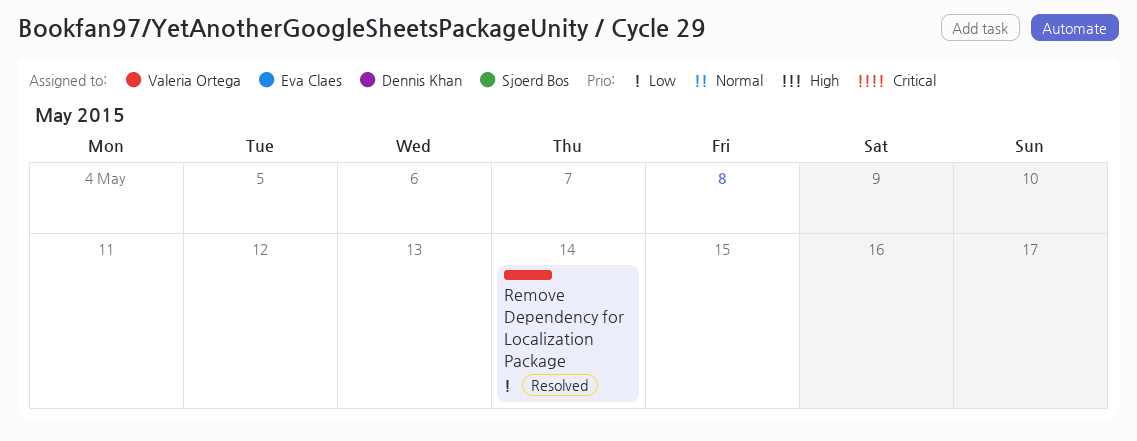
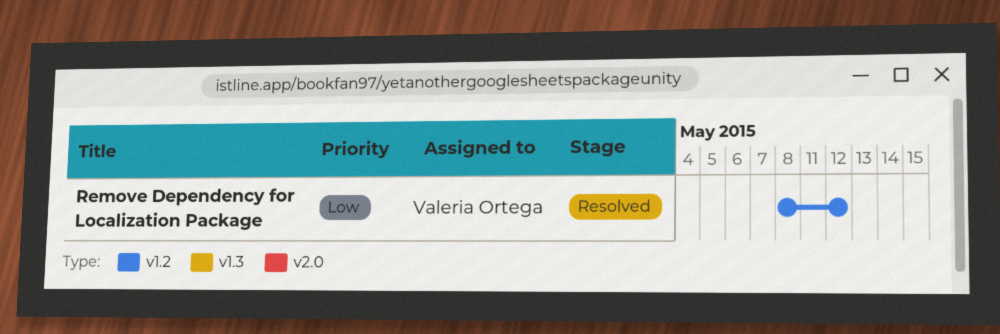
Remove Dependency for Localization Package, due: May 14 -> May 12

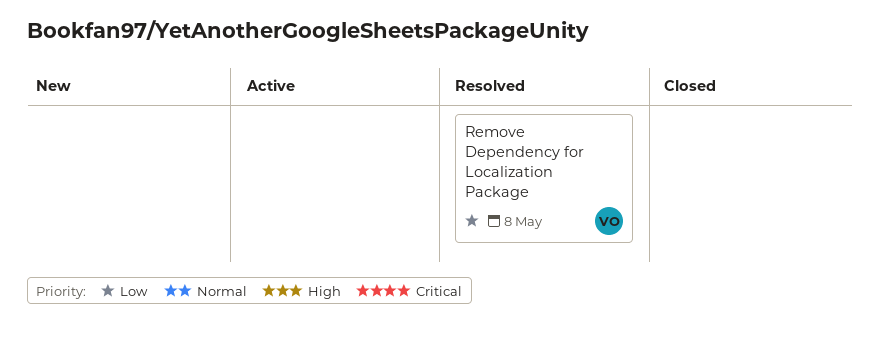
Remove Dependency for Localization Package, due: May 12 -> May 8

